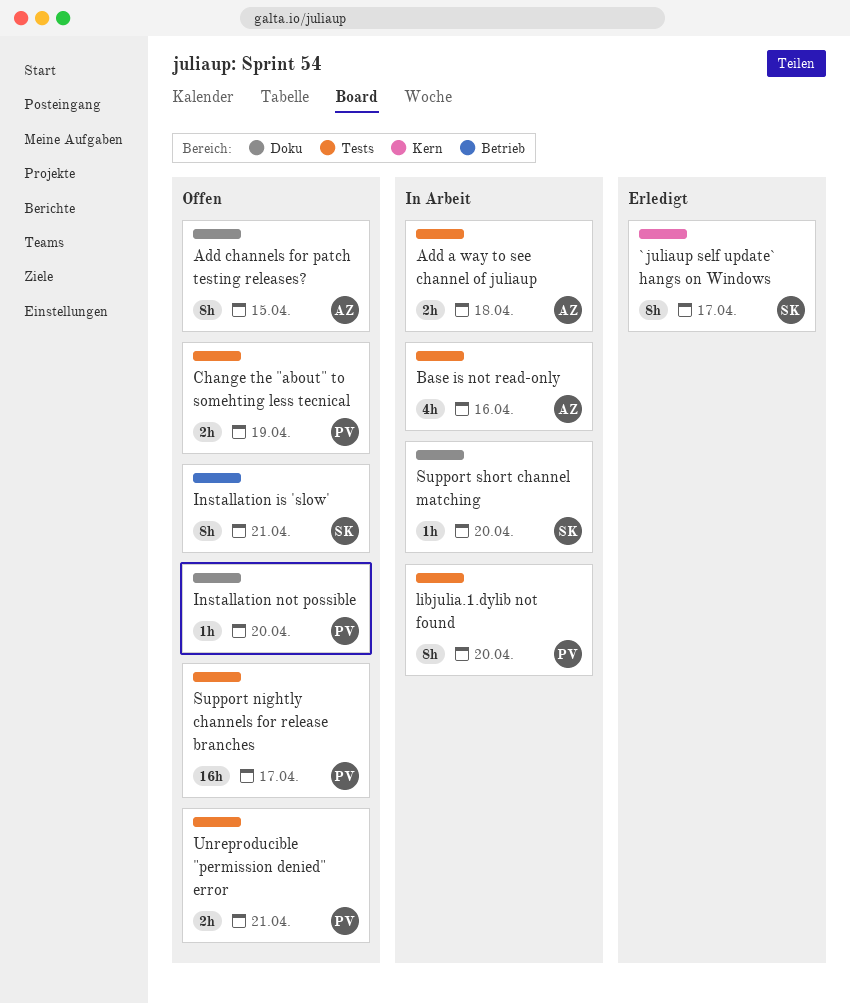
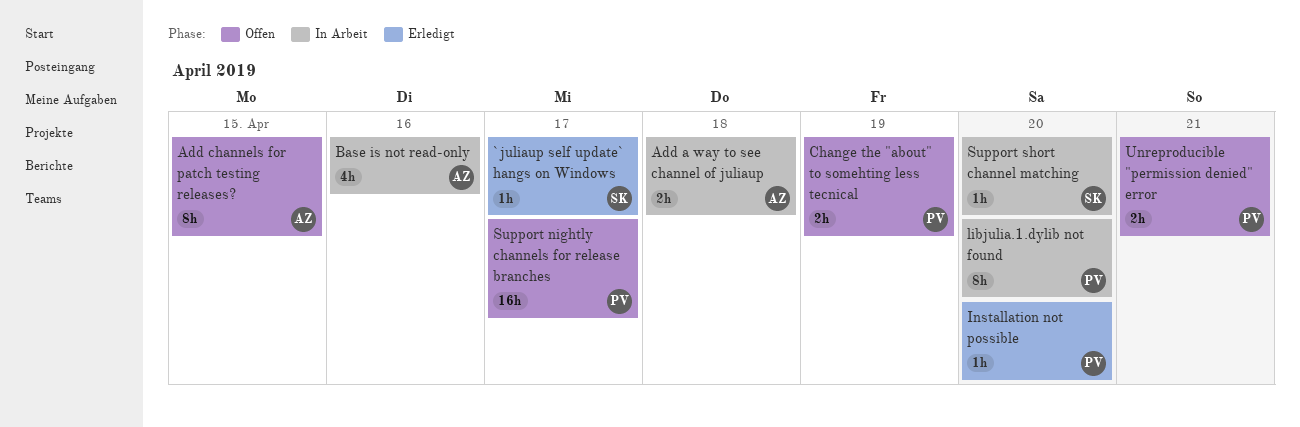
`juliaup self update` hangs on Windows, estimate: 8h -> 1h
Installation is 'slow': present -> none
Installation not possible, status: Offen -> Erledigt

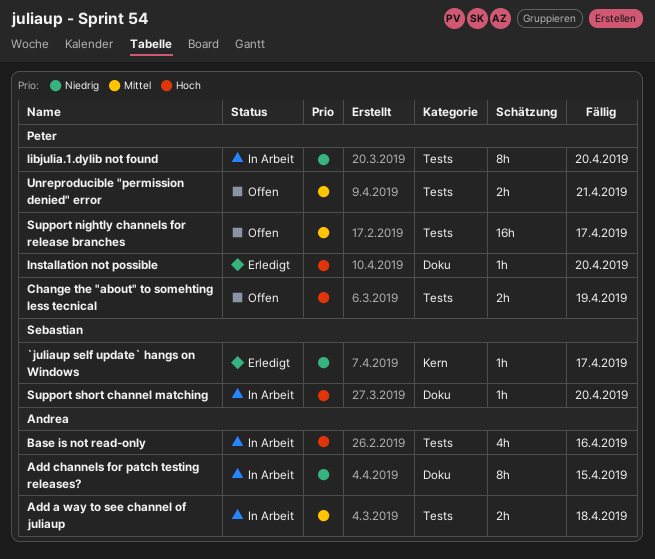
Add channels for patch testing releases?, status: Offen -> In Arbeit

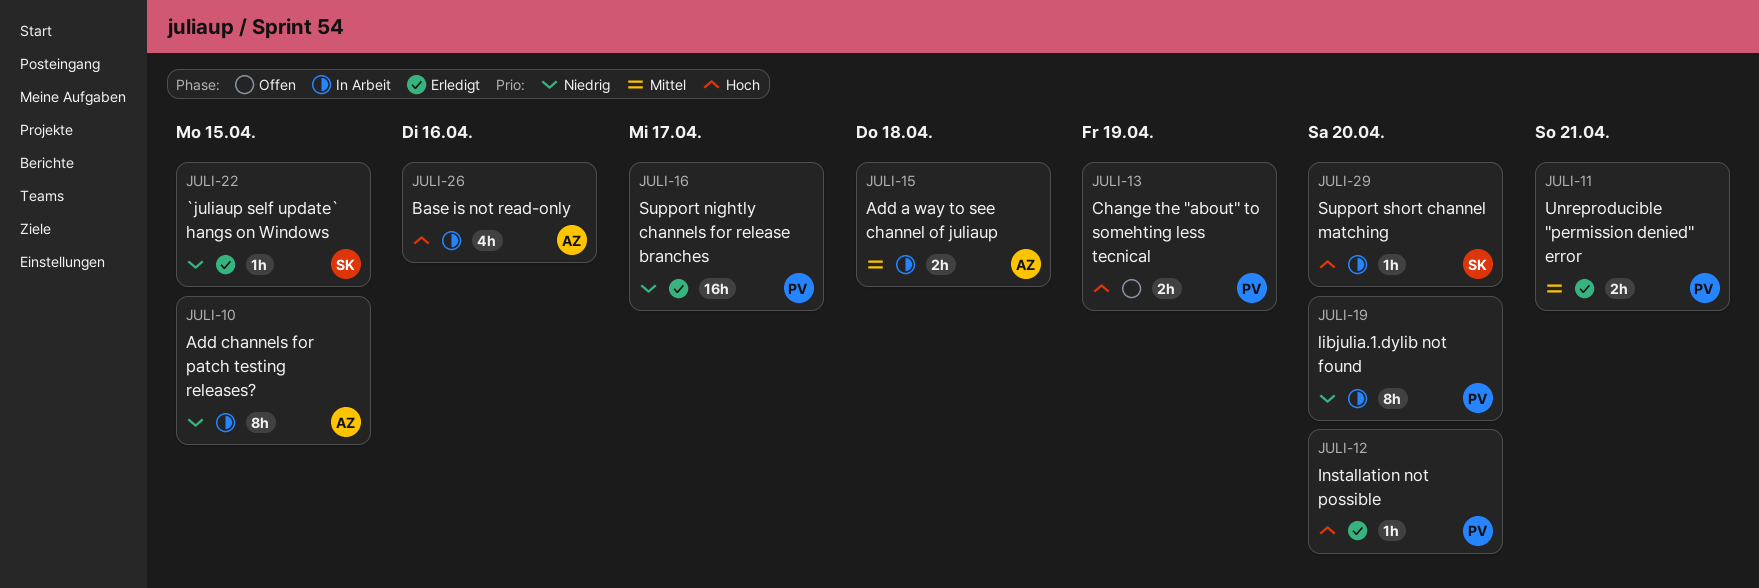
`juliaup self update` hangs on Windows, due: Apr 17 -> Apr 15
Support nightly channels for release branches, status: Offen -> Erledigt
Support nightly channels for release branches, priority: Mittel -> Niedrig
Unreproducible "permission denied" error, status: Offen -> Erledigt

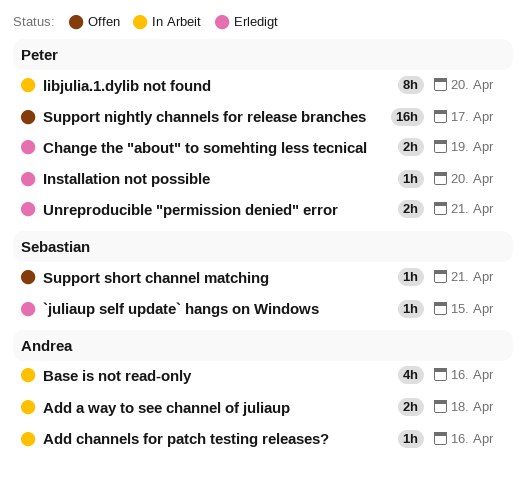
Add channels for patch testing releases?, estimate: 8h -> 1h
Add channels for patch testing releases?, due: Apr 15 -> Apr 16
Change the "about" to somehting less tecnical, status: Offen -> Erledigt
Support nightly channels for release branches, status: Erledigt -> Offen
Support short channel matching, status: In Arbeit -> Offen
Support short channel matching, due: Apr 20 -> Apr 21

